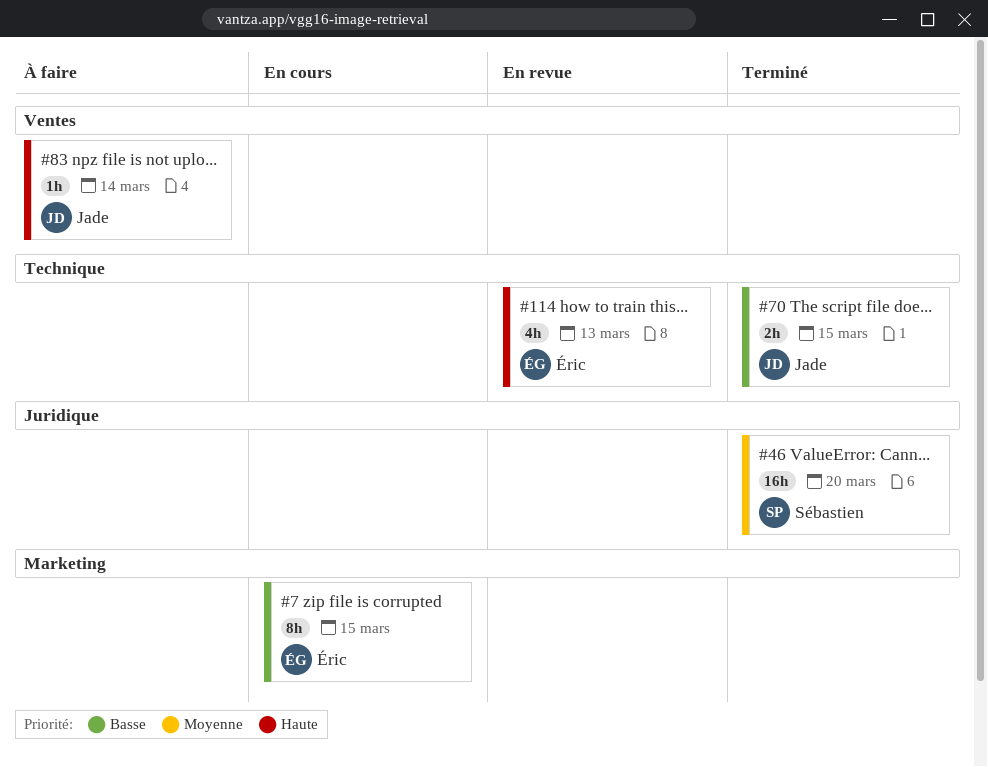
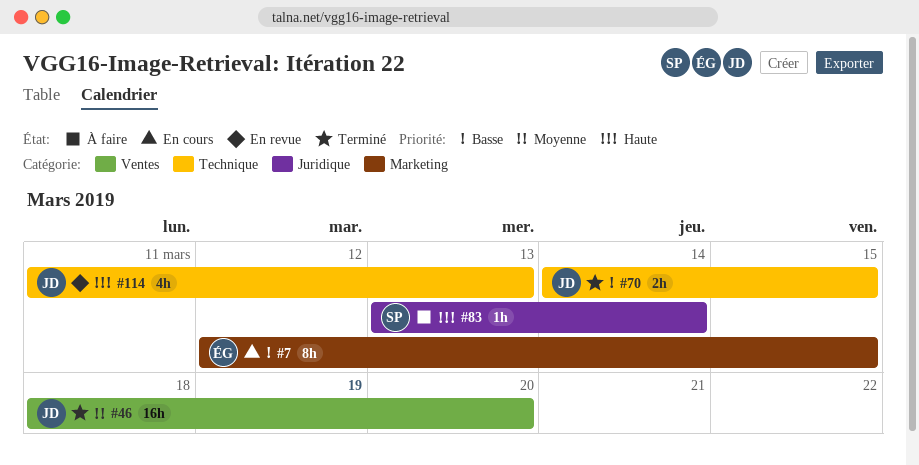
#46, owner: Sébastien -> Jade
#46, label: Juridique -> Ventes
#83, owner: Jade -> Sébastien
#83, label: Ventes -> Juridique
#114, owner: Éric -> Jade

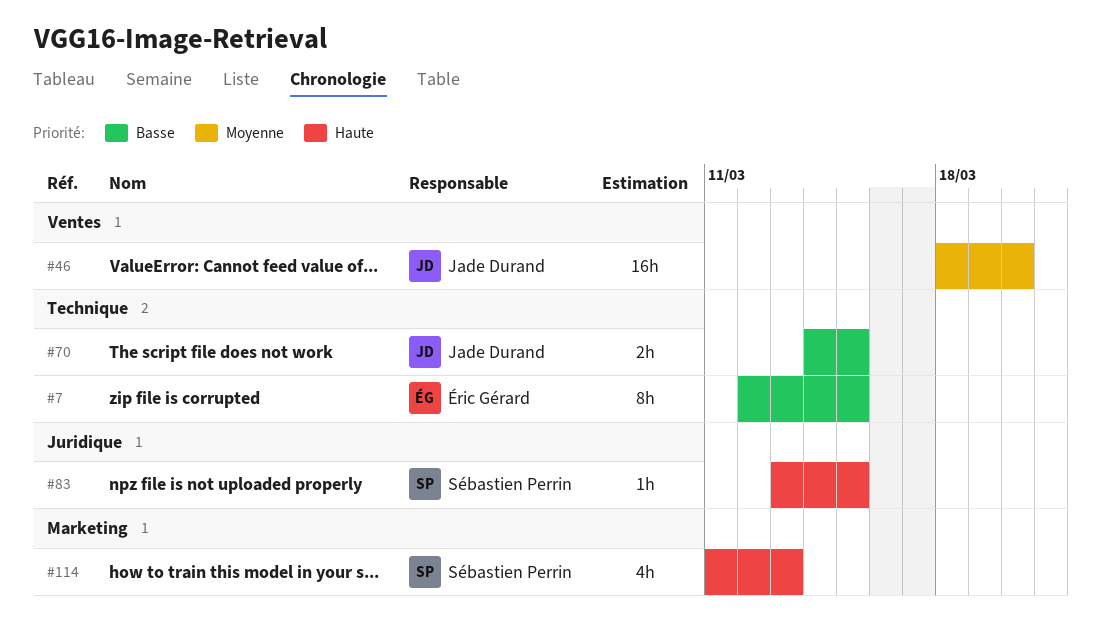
#7, label: Marketing -> Technique
#83, due: Mar 14 -> Mar 15
#114, owner: Jade Durand -> Sébastien Perrin
#114, label: Technique -> Marketing

